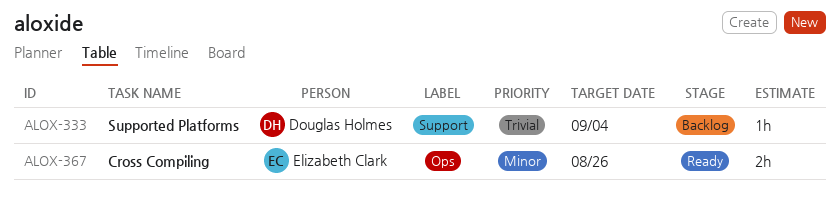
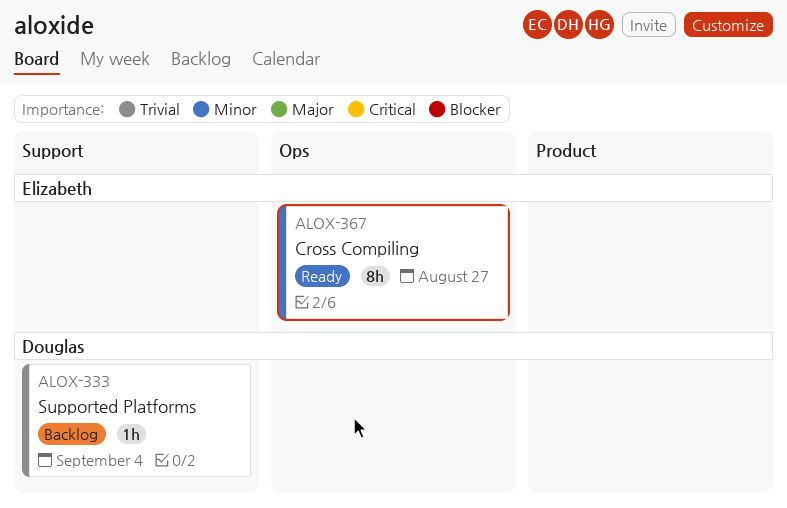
ALOX-367, estimate: 2h -> 8h
ALOX-367, due: Aug 26 -> Aug 27

